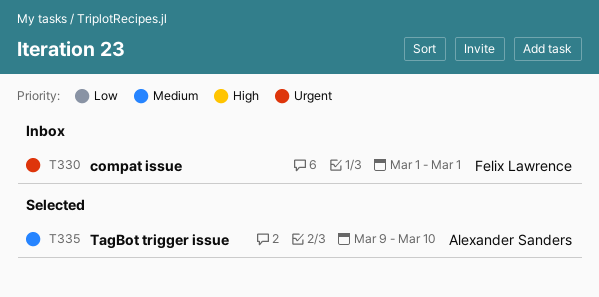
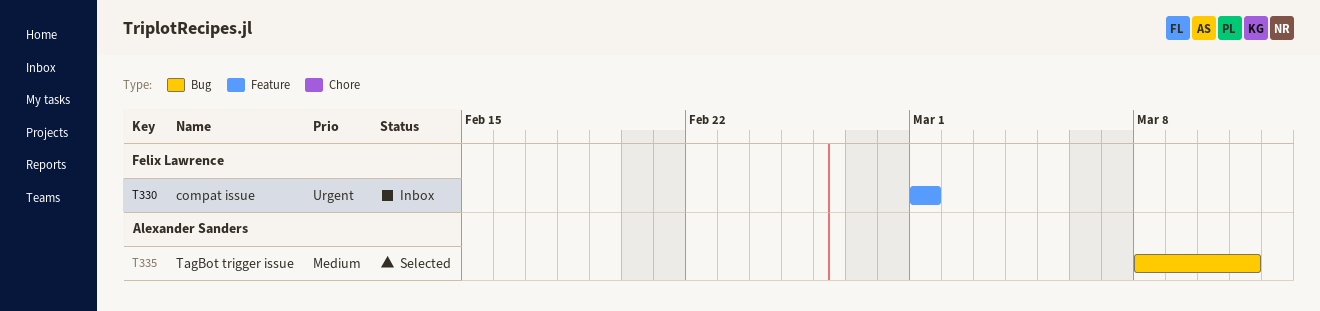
T335, start: Mar 9 -> Mar 8
T335, due: Mar 10 -> Mar 11

